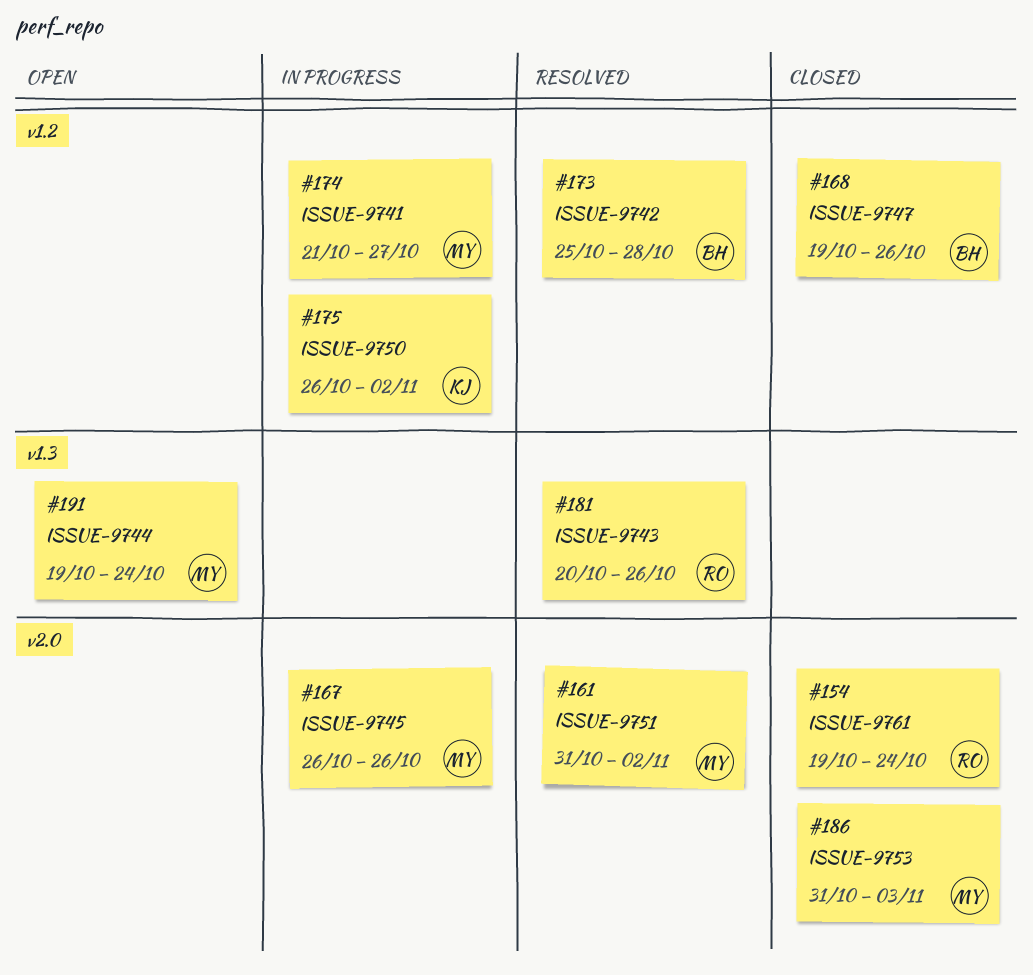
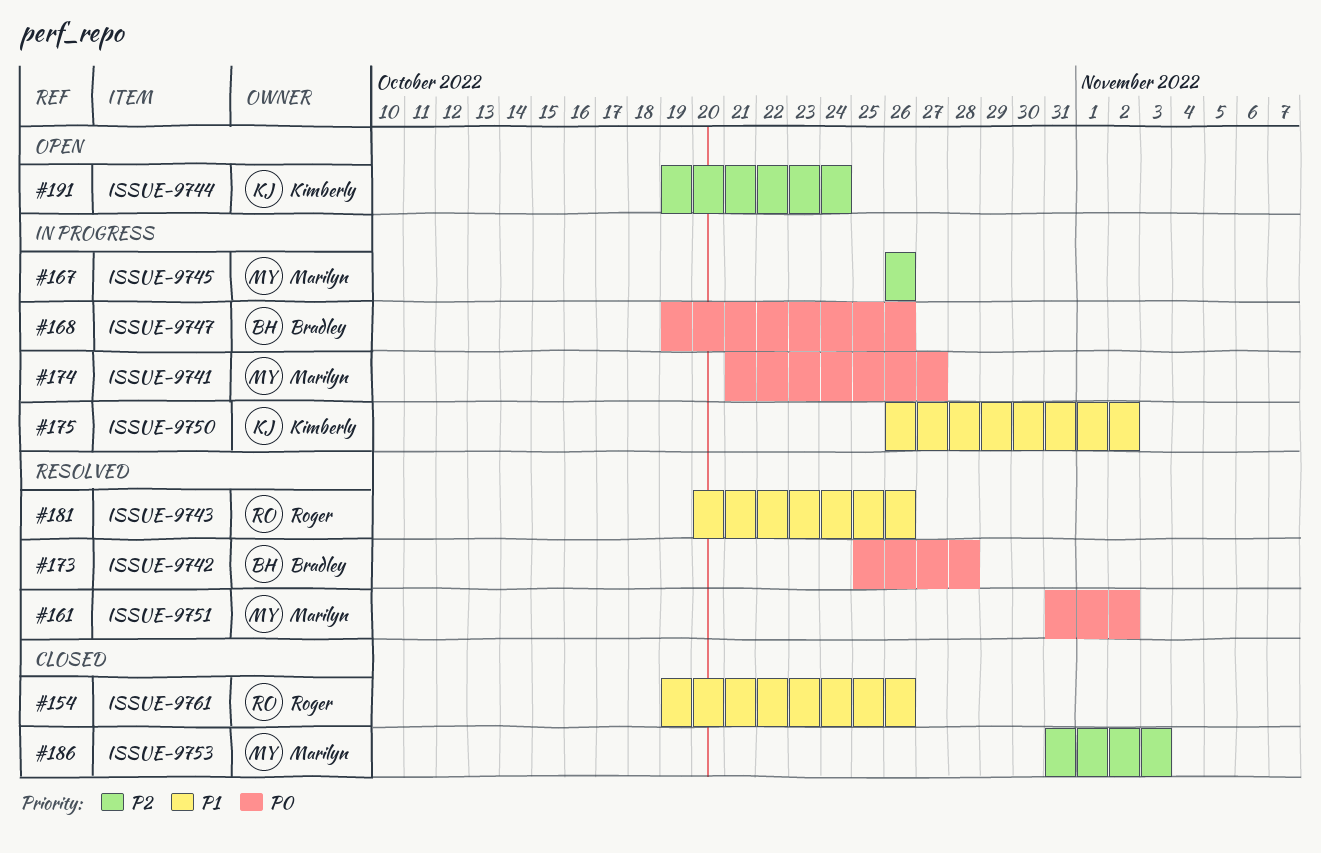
#154, due: Oct 24 -> Oct 26
#168, status: Closed -> In progress
#191, owner: Marilyn -> Kimberly

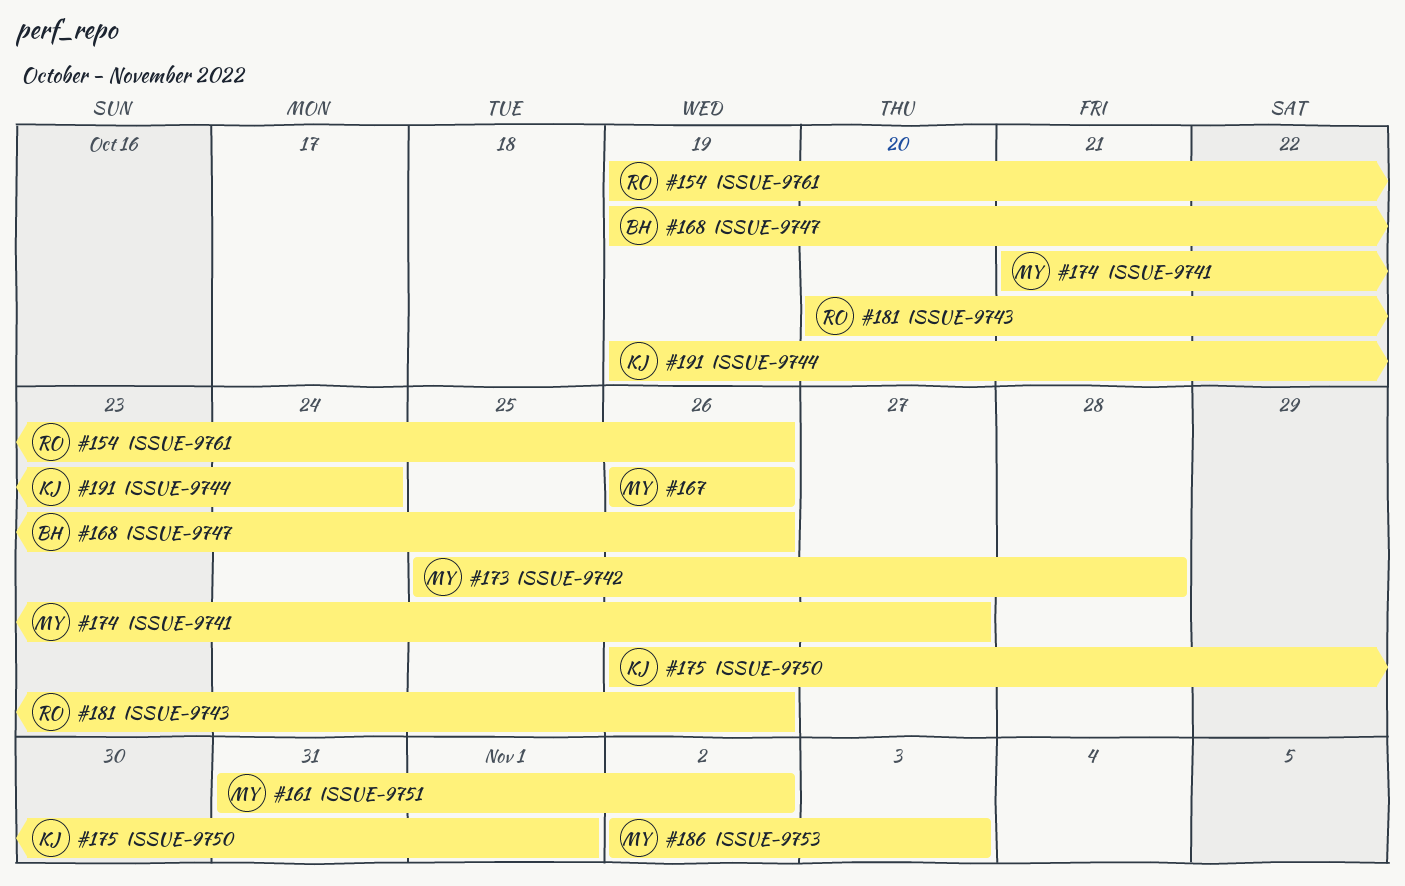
#173, owner: Bradley -> Marilyn
#175, due: Nov 2 -> Nov 1
#186, start: Oct 31 -> Nov 2

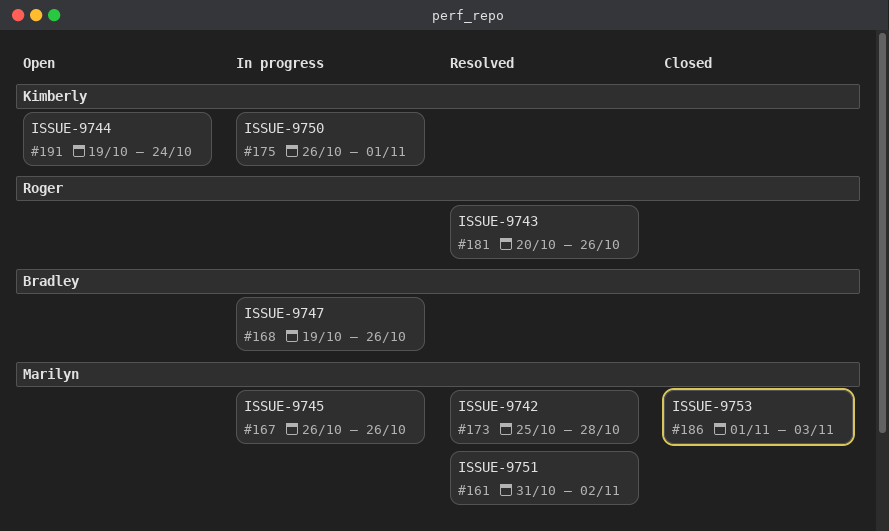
#154: present -> none
#174: present -> none
#186, start: Nov 2 -> Nov 1

